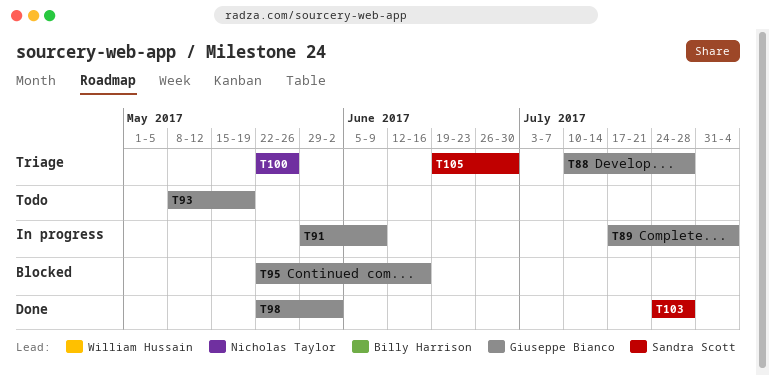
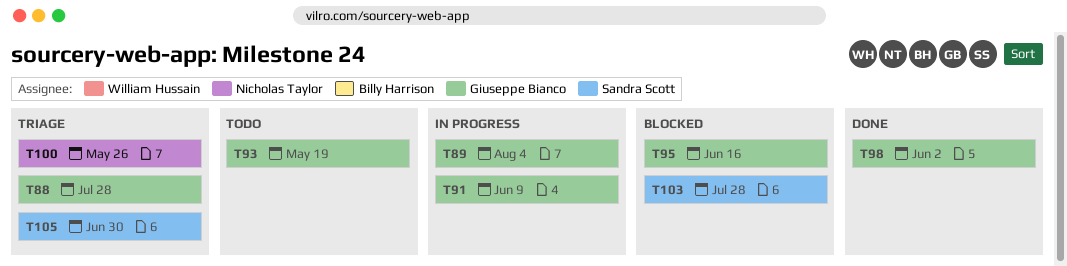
T103, status: Done -> Blocked

